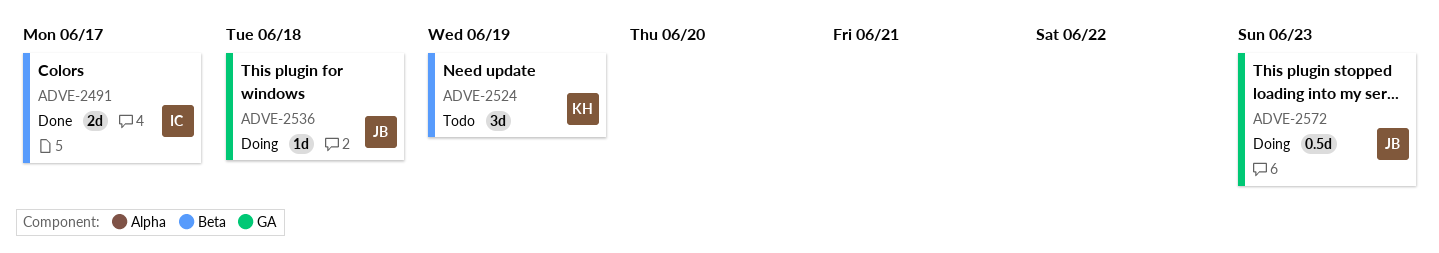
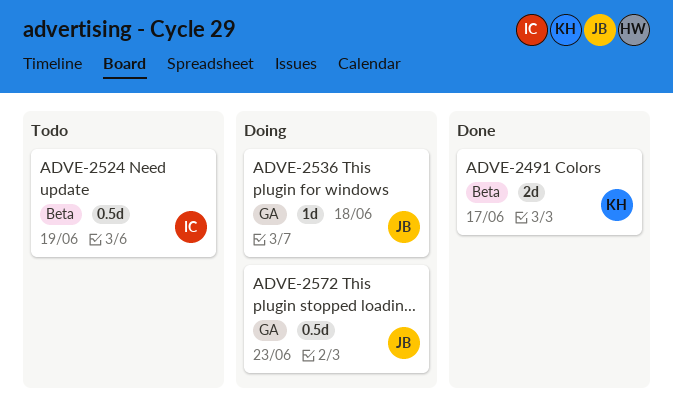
ADVE-2491, owner: IC -> KH
ADVE-2524, owner: KH -> IC
ADVE-2524, estimate: 3d -> 0.5d

